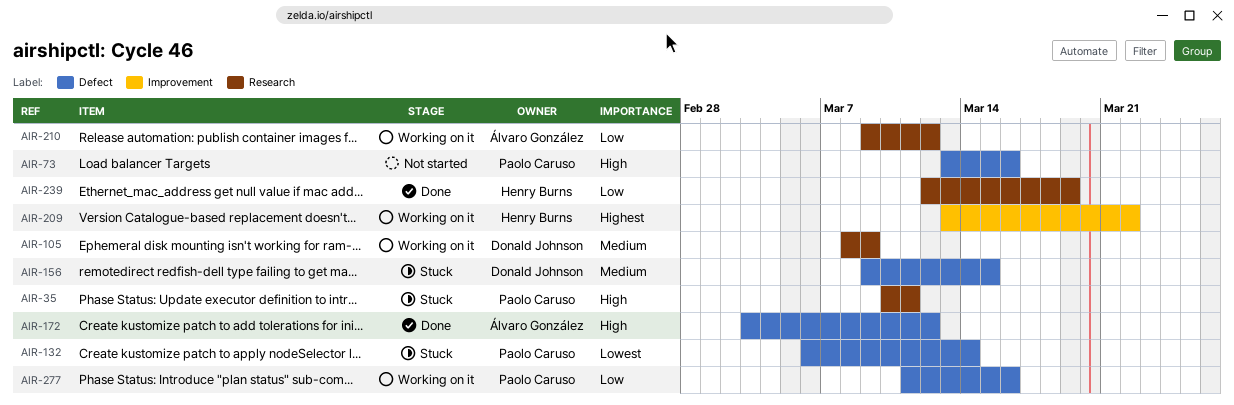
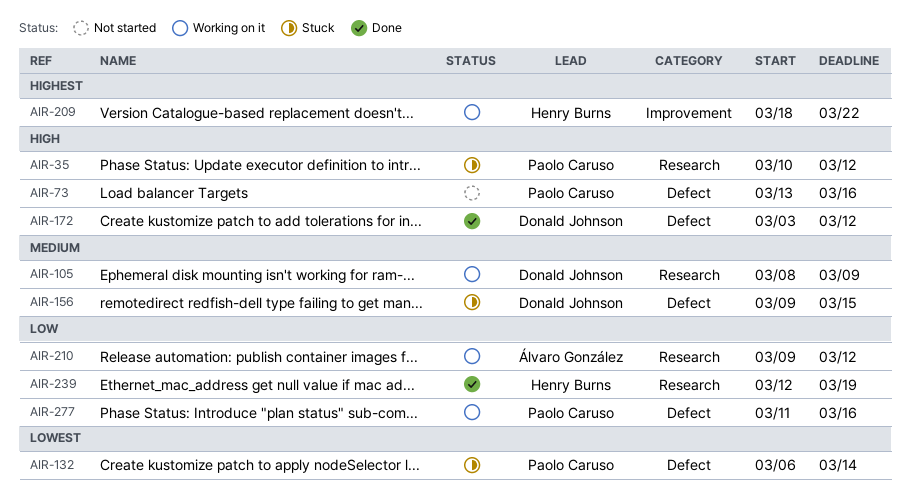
AIR-35, due: Mar 11 -> Mar 12
AIR-172, owner: Álvaro González -> Donald Johnson
AIR-209, start: Mar 13 -> Mar 18

